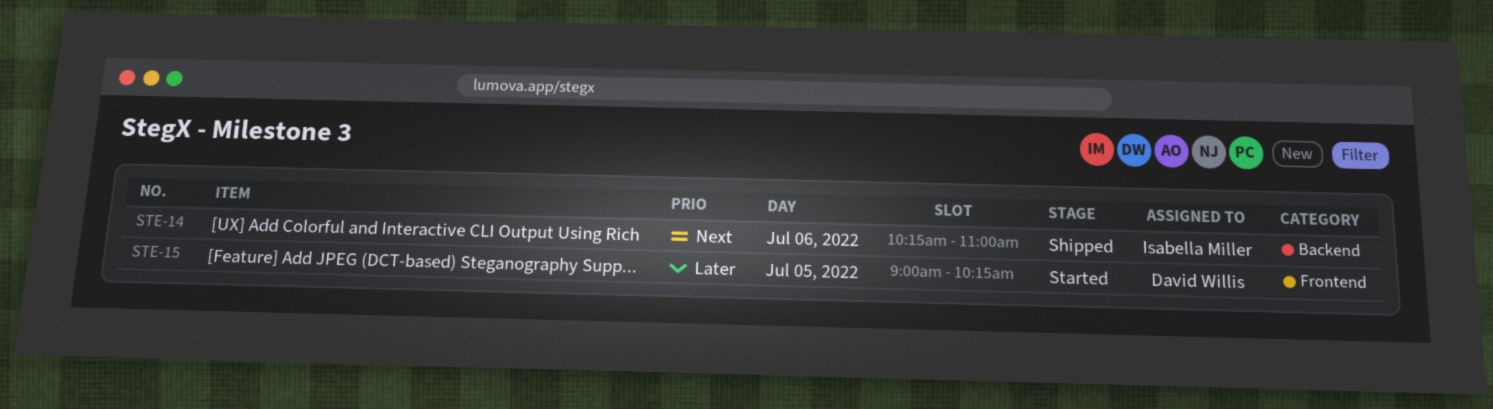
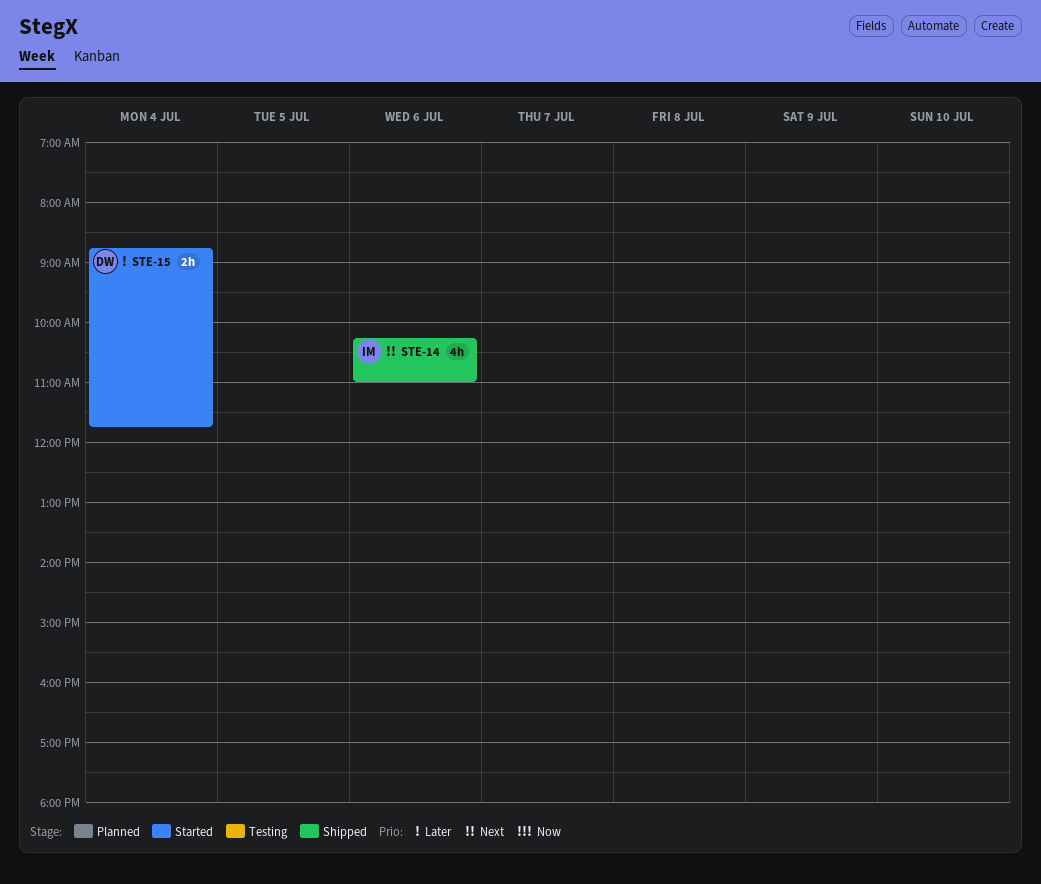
STE-15, day: Jul 5 -> Jul 4
STE-15, begins: 09:00 -> 08:45
STE-15, ends: 10:15 -> 11:45

